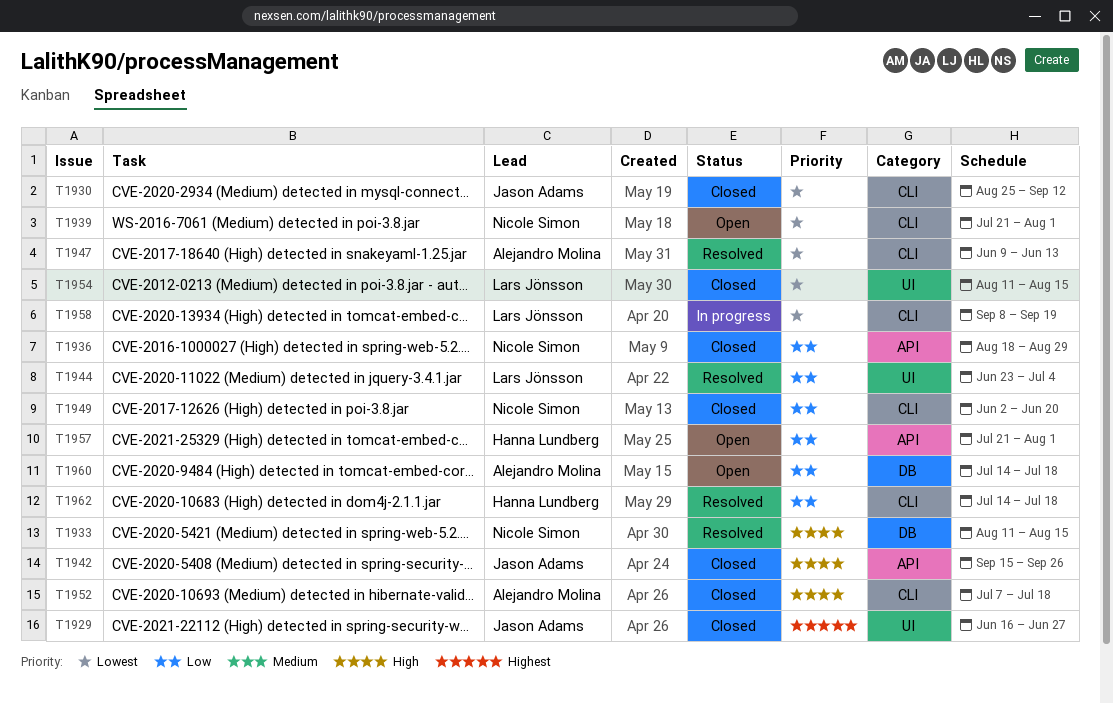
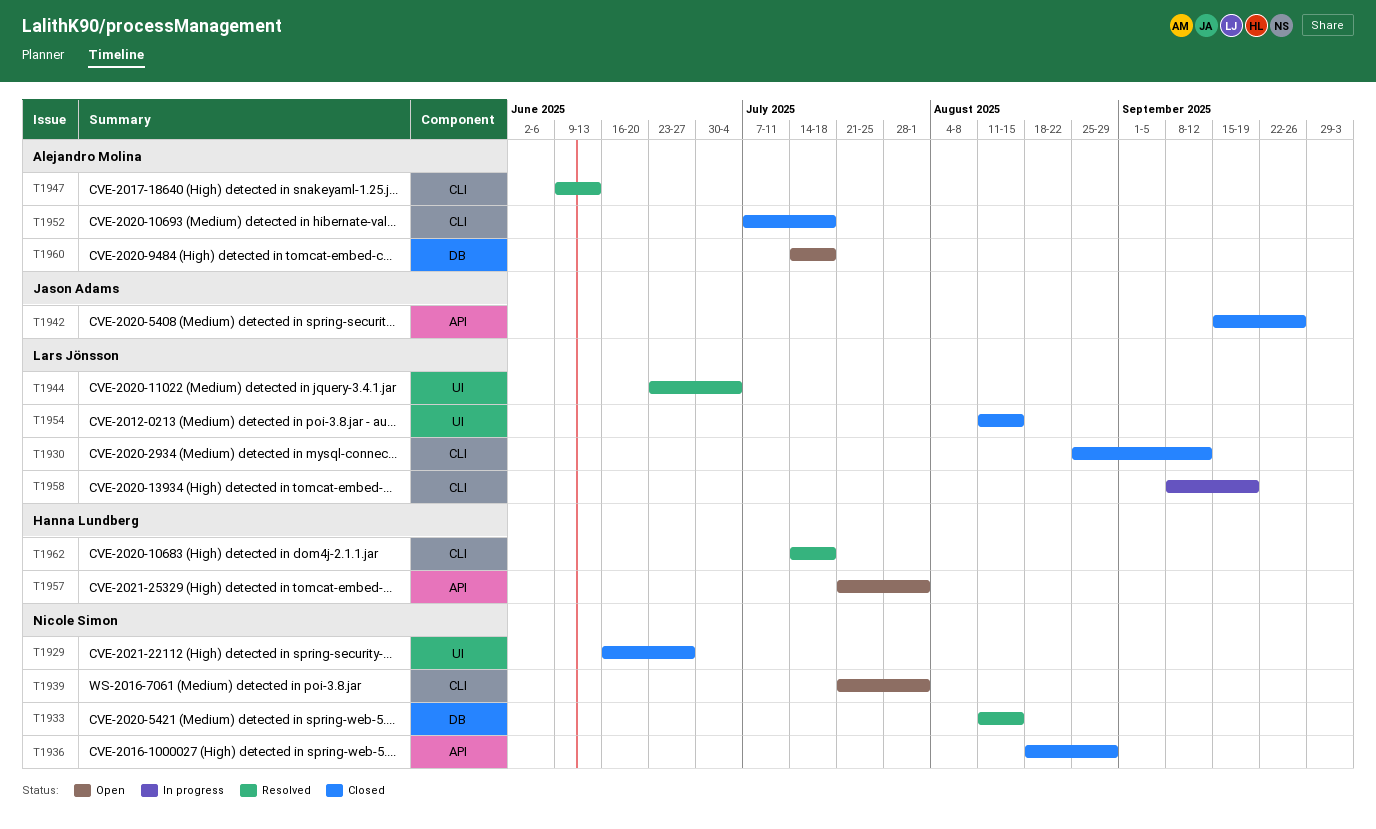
T1929, owner: Jason Adams -> Nicole Simon
T1930, owner: Jason Adams -> Lars Jönsson
T1949: present -> none

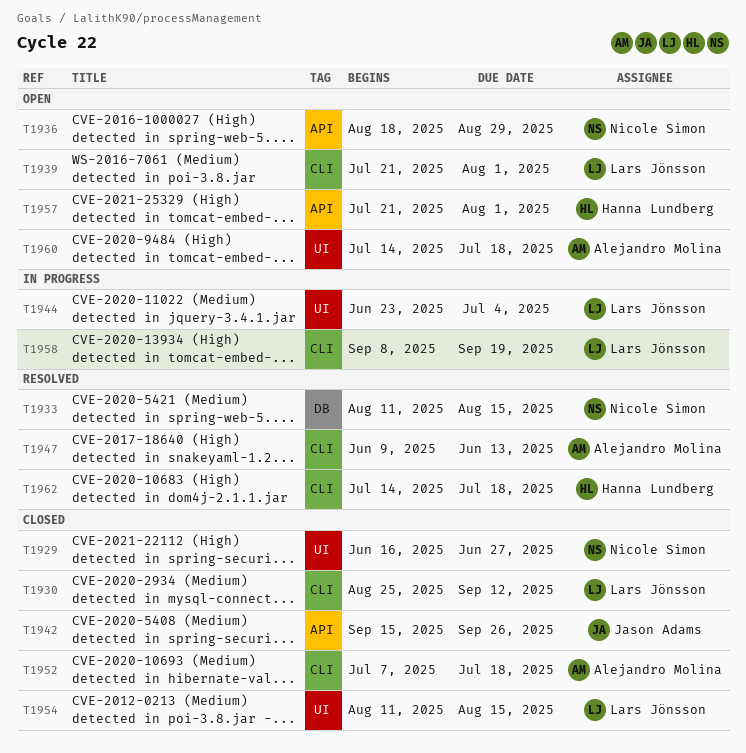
T1936, status: Closed -> Open
T1939, owner: Nicole Simon -> Lars Jönsson
T1944, status: Resolved -> In progress
T1960, label: DB -> UI

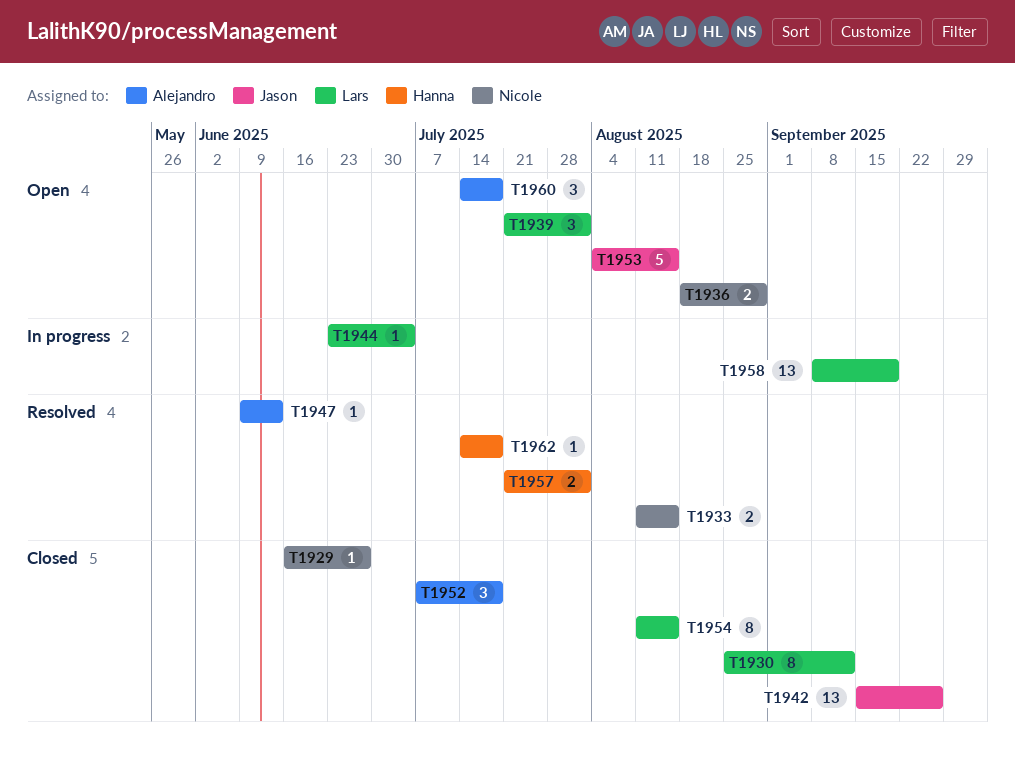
T1953: none -> present
T1957, status: Open -> Resolved

